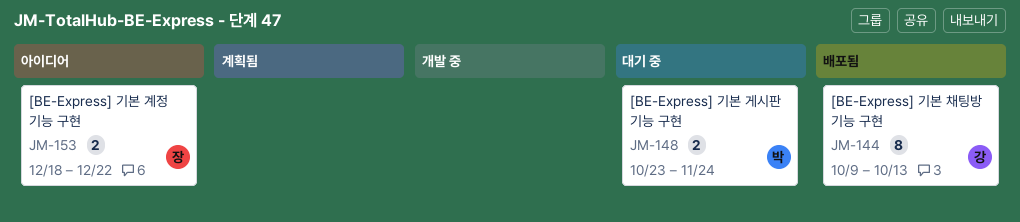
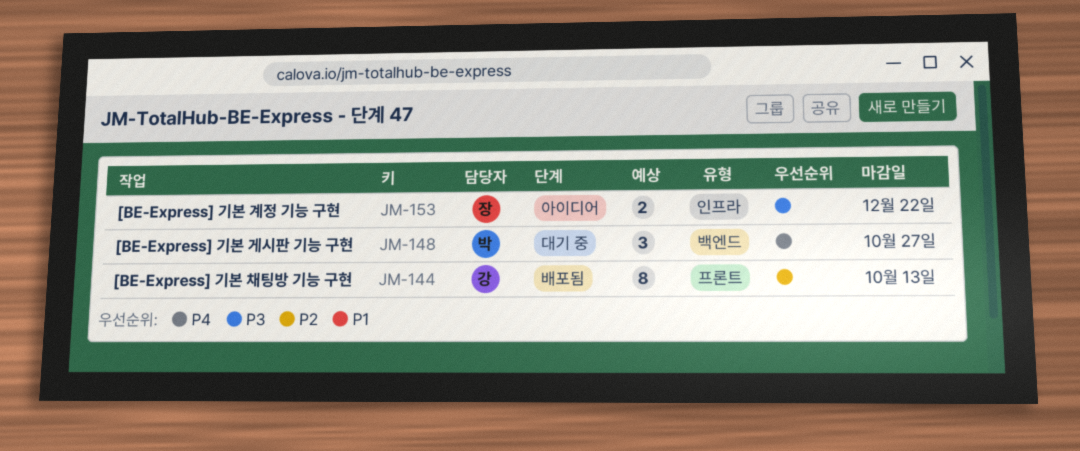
JM-148, estimate: 2 -> 3
JM-148, due: Nov 24 -> Oct 27

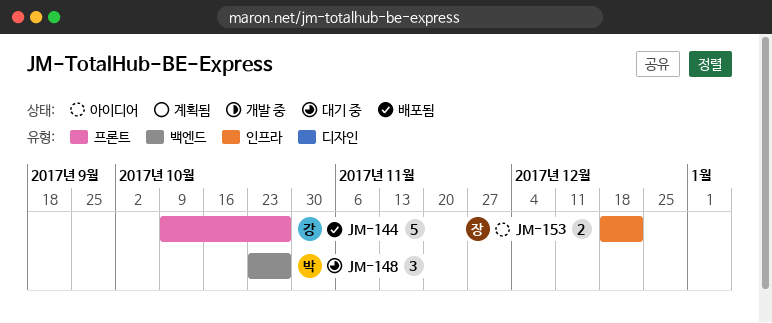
JM-144, estimate: 8 -> 5
JM-144, due: Oct 13 -> Oct 27

